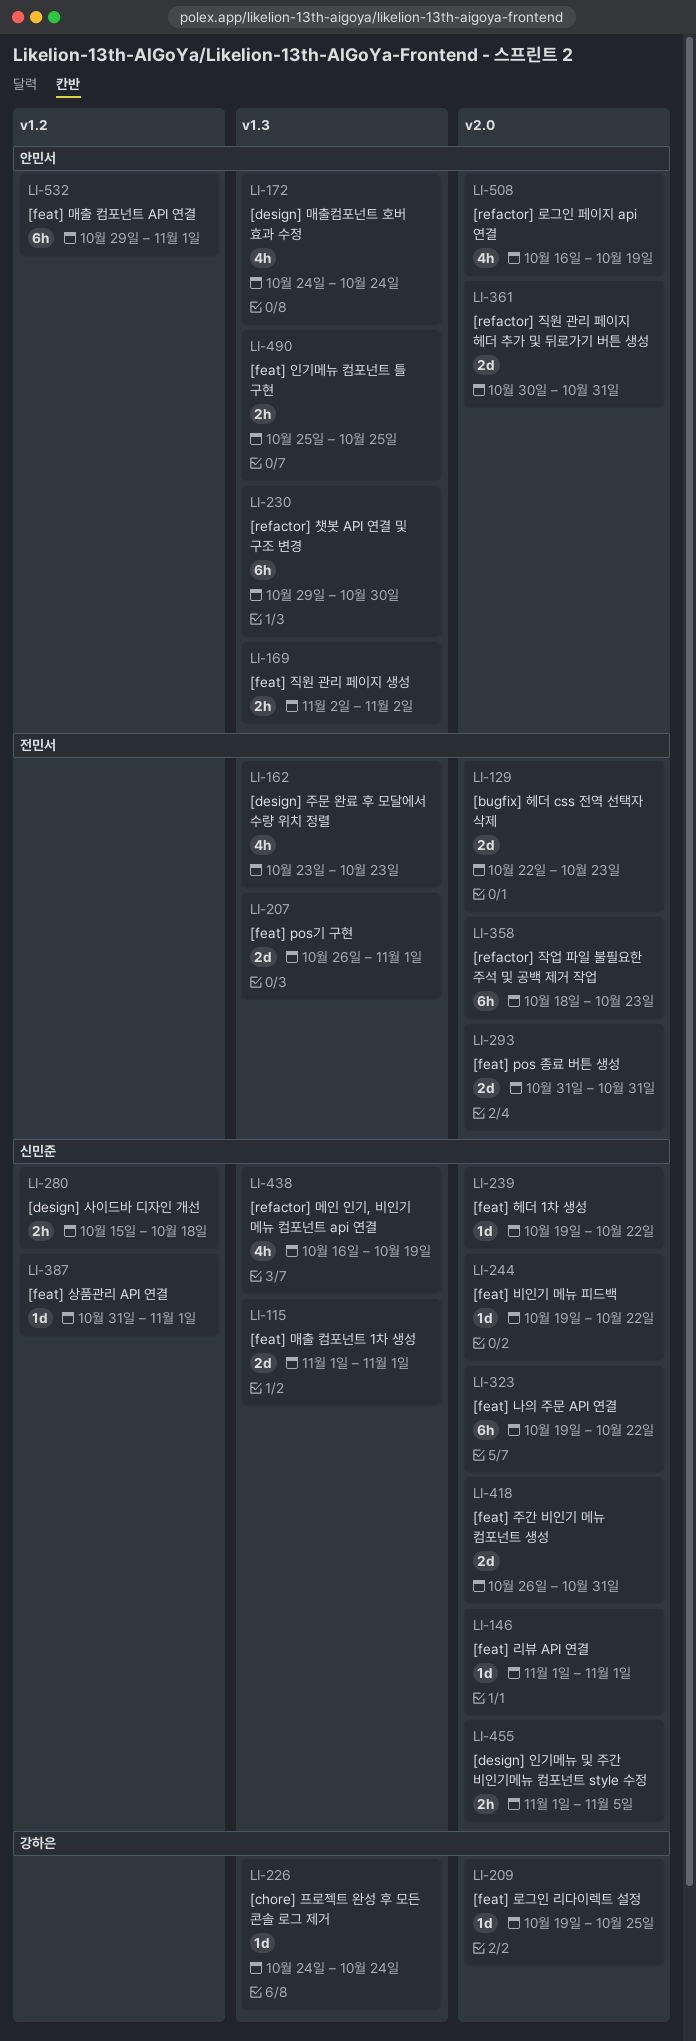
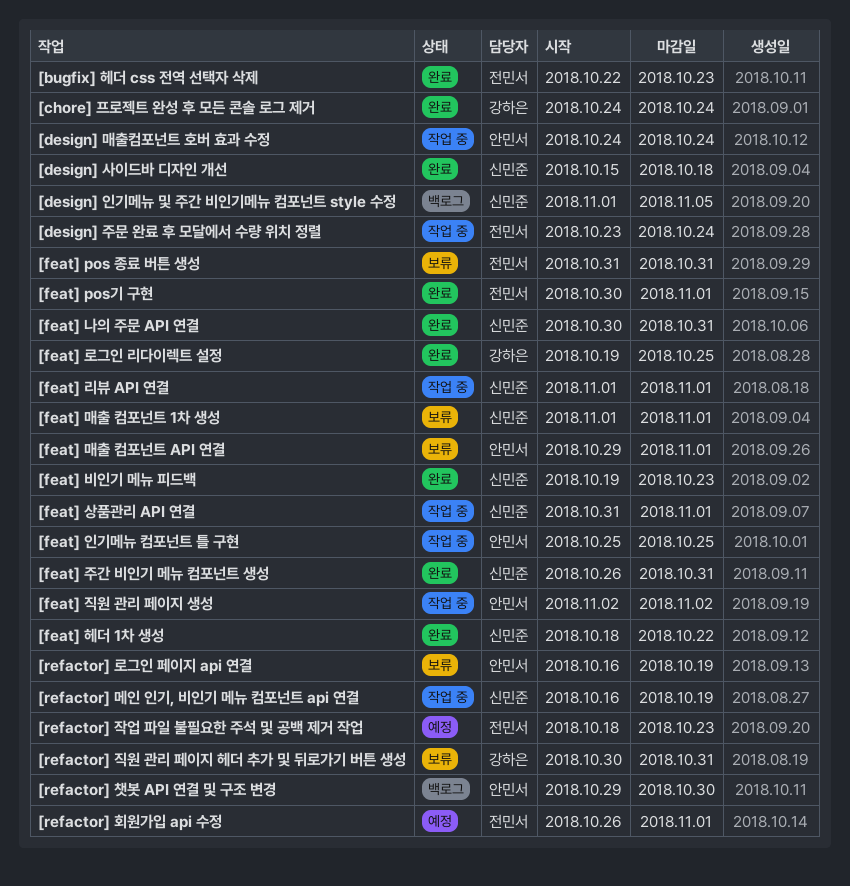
[design] 주문 완료 후 모달에서 수량 위치 정렬, due: Oct 23 -> Oct 24
[feat] pos기 구현, start: Oct 26 -> Oct 30
[feat] 나의 주문 API 연결, start: Oct 19 -> Oct 30
[feat] 나의 주문 API 연결, due: Oct 22 -> Oct 31
[feat] 비인기 메뉴 피드백, due: Oct 22 -> Oct 23
[feat] 헤더 1차 생성, start: Oct 19 -> Oct 18
[refactor] 직원 관리 페이지 헤더 추가 및 뒤로가기 버튼 생성, owner: 안민서 -> 강하은
[refactor] 회원가입 api 수정: none -> present

